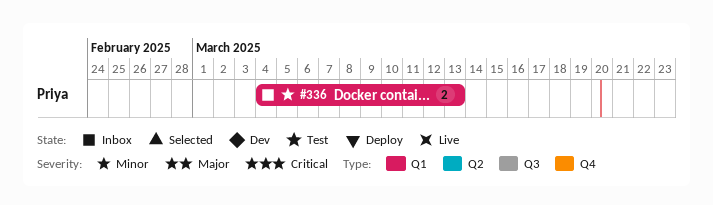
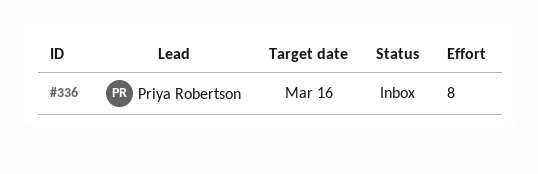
#336, estimate: 2 -> 8
#336, due: Mar 13 -> Mar 16

